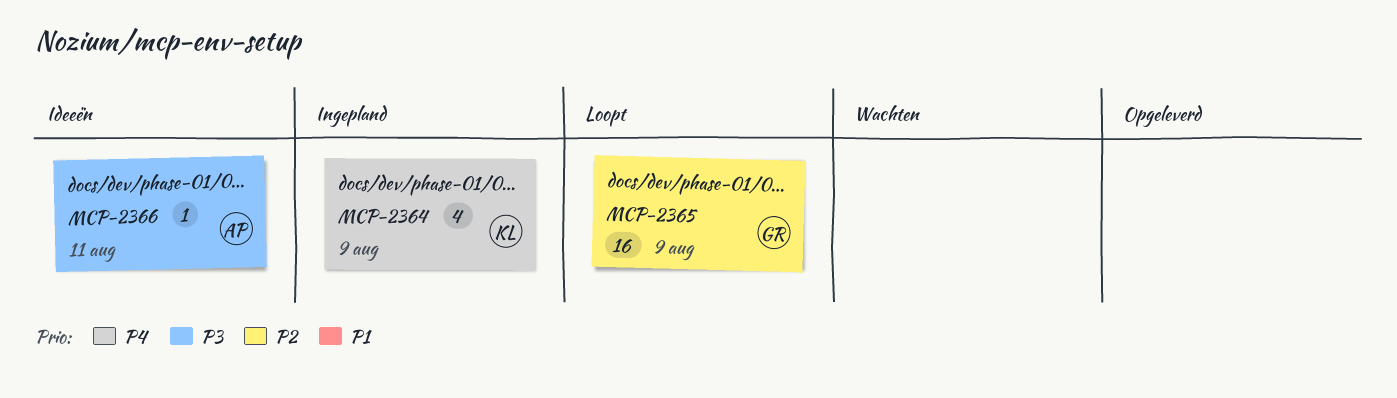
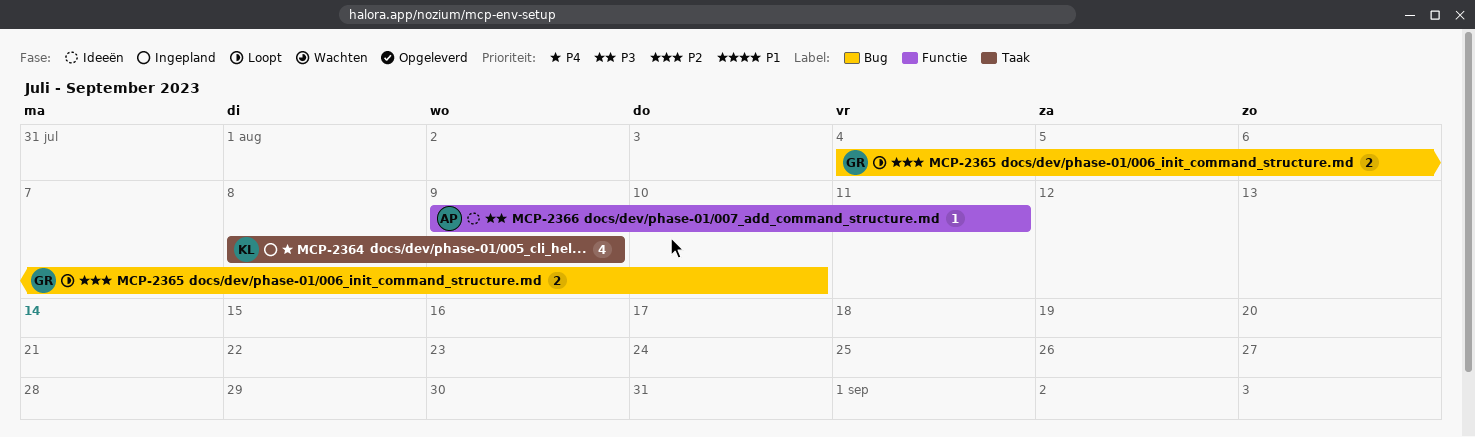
MCP-2365, estimate: 16 -> 2
MCP-2365, due: Aug 9 -> Aug 10

